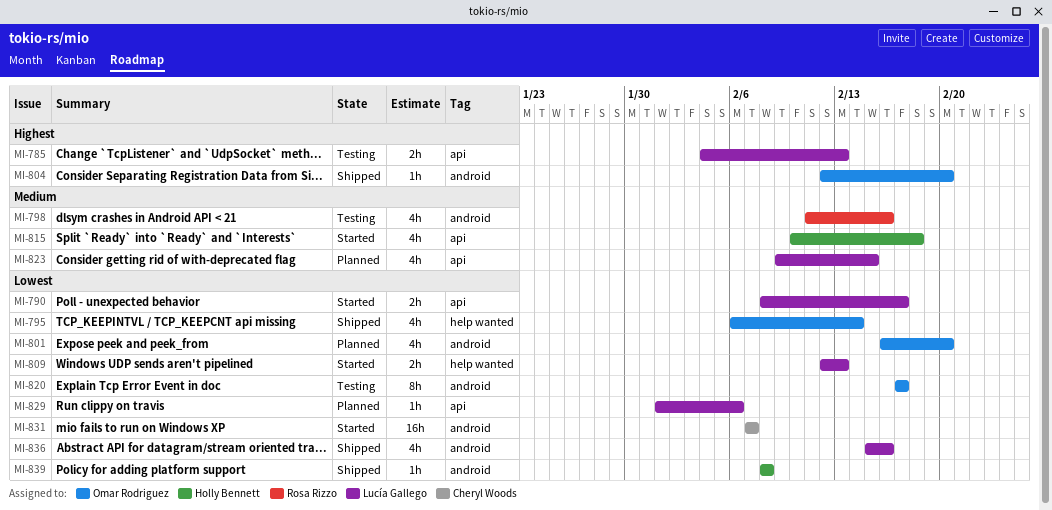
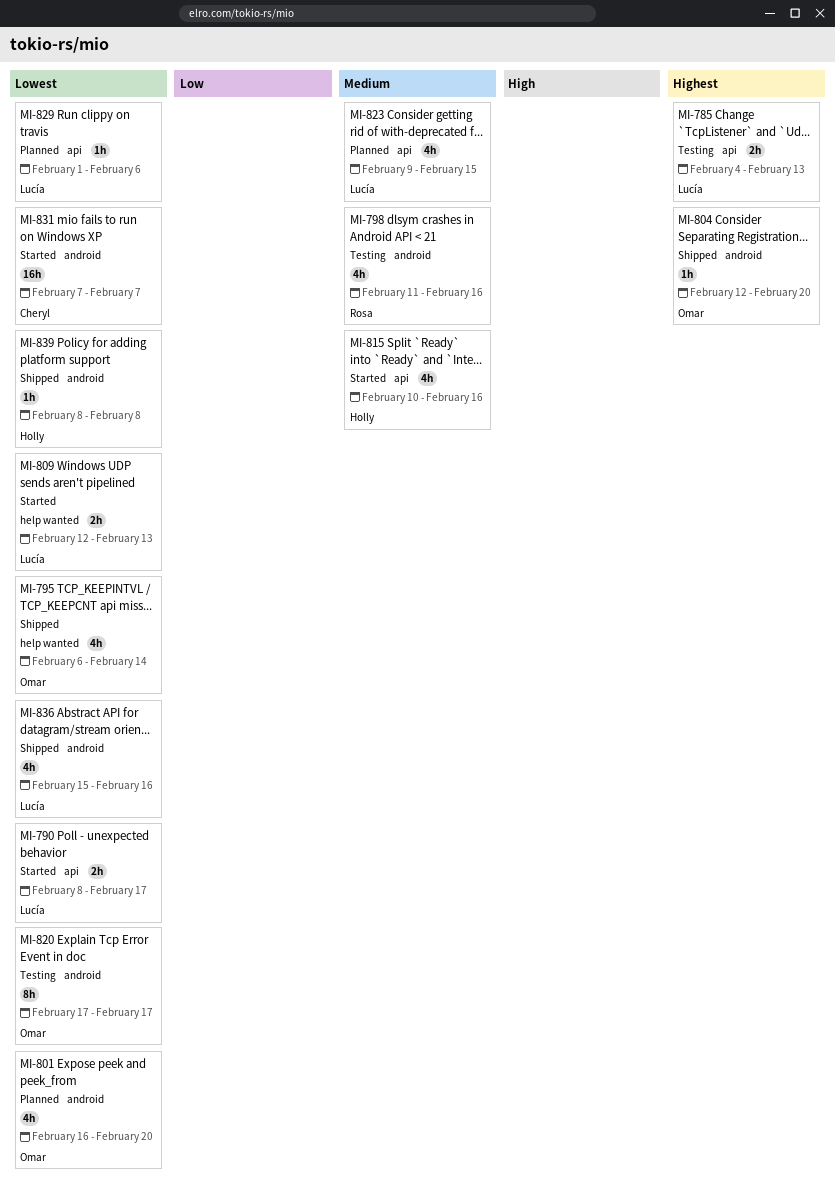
MI-815, due: Feb 18 -> Feb 16

